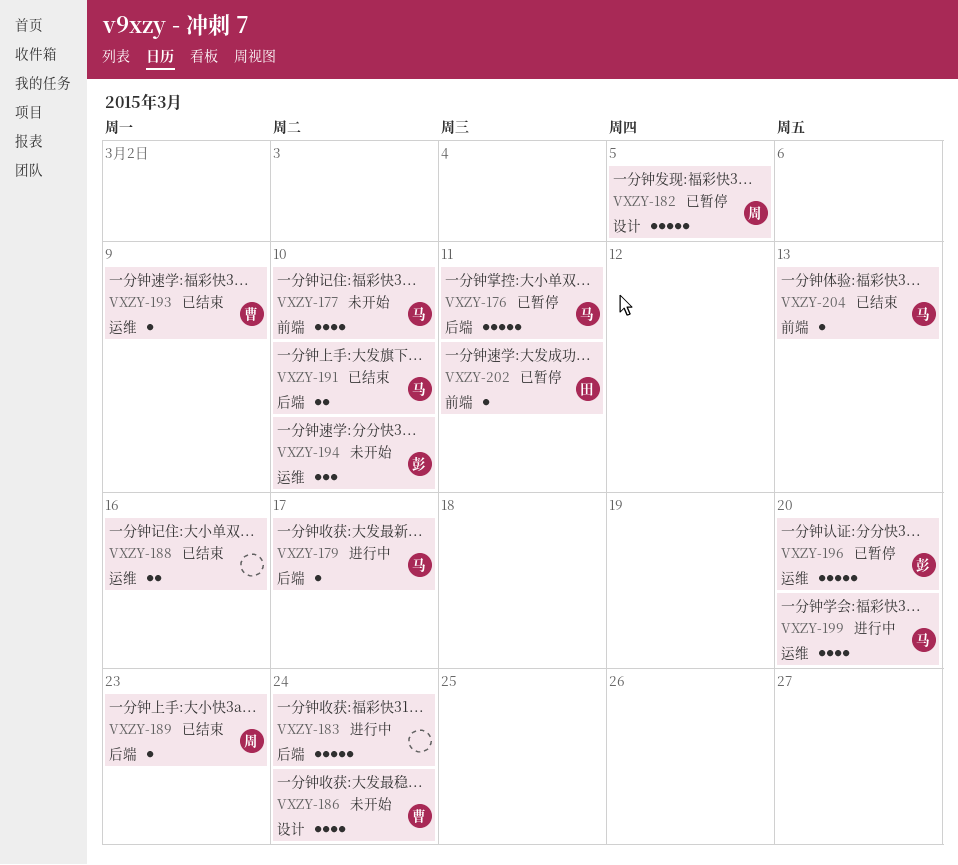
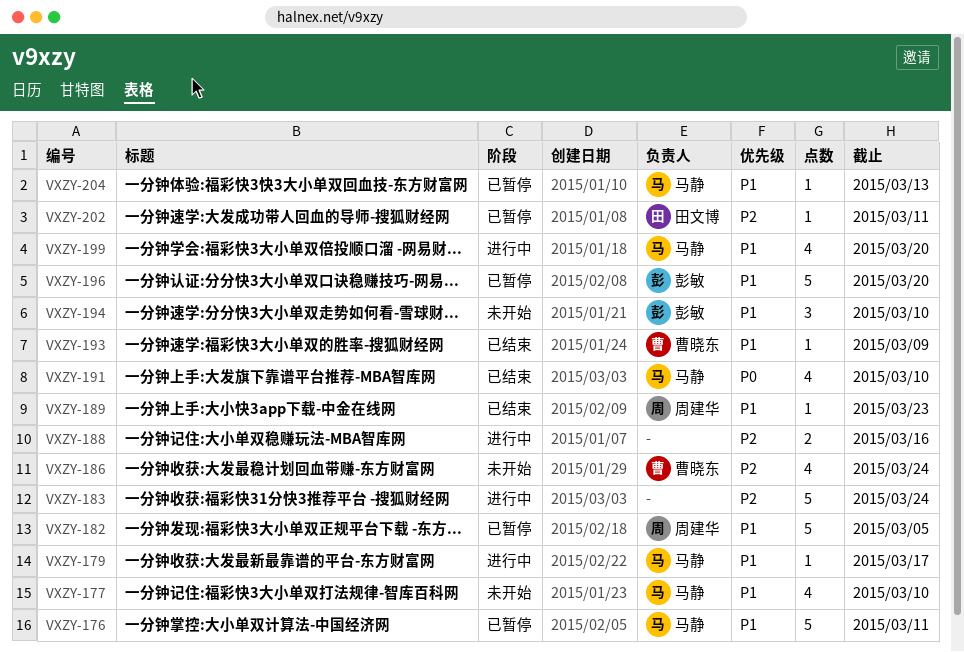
VXZY-188, status: 已结束 -> 进行中
VXZY-191, estimate: 2 -> 4
VXZY-204, status: 已结束 -> 已暂停

